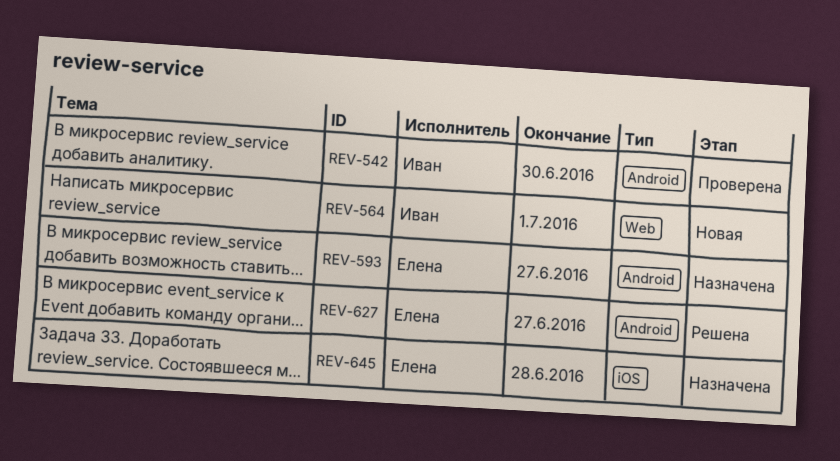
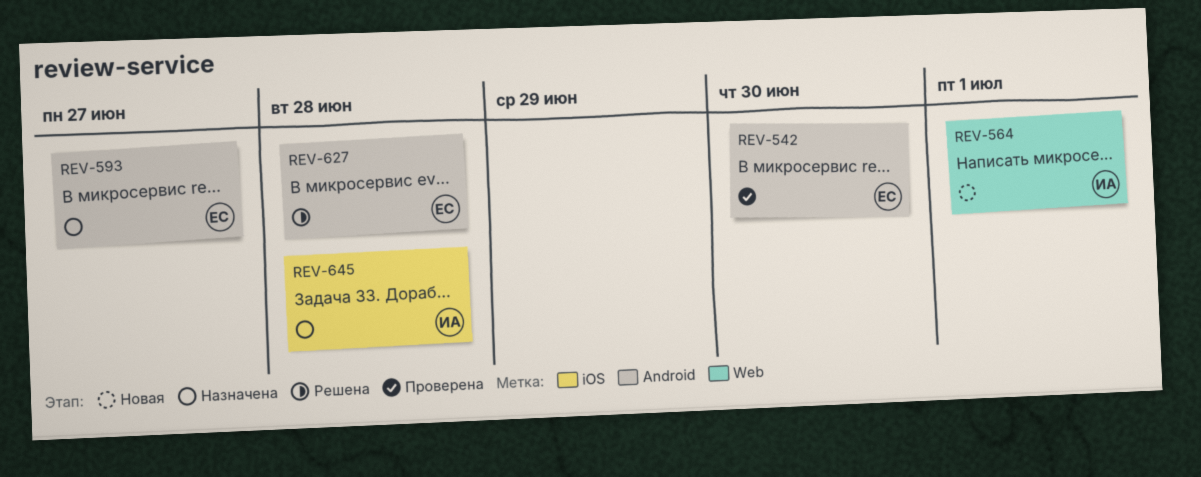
REV-542, owner: Иван -> Елена
REV-627, due: Jun 27 -> Jun 28
REV-645, owner: Елена -> Иван

